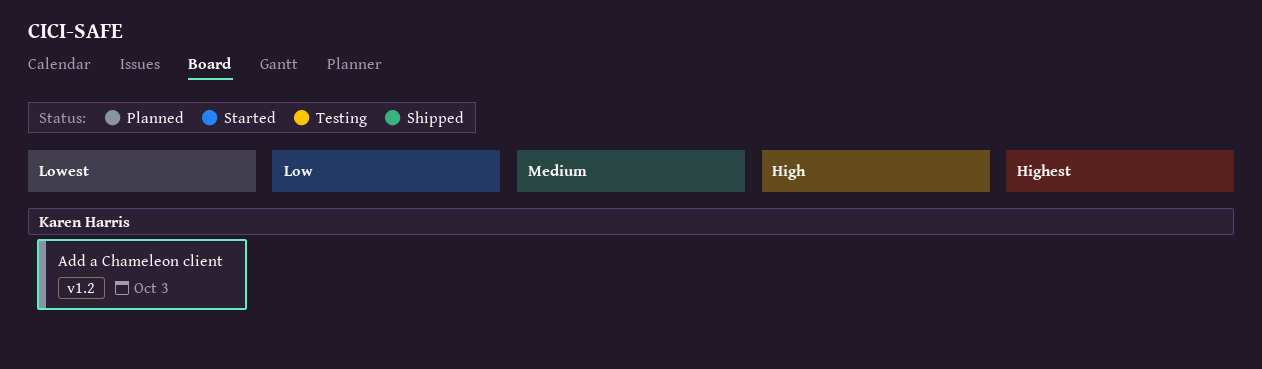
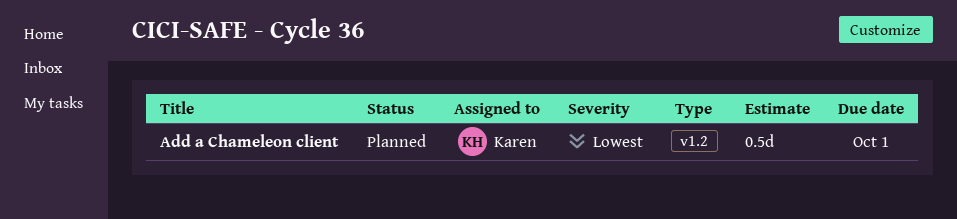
Add a Chameleon client, due: Oct 3 -> Oct 1

